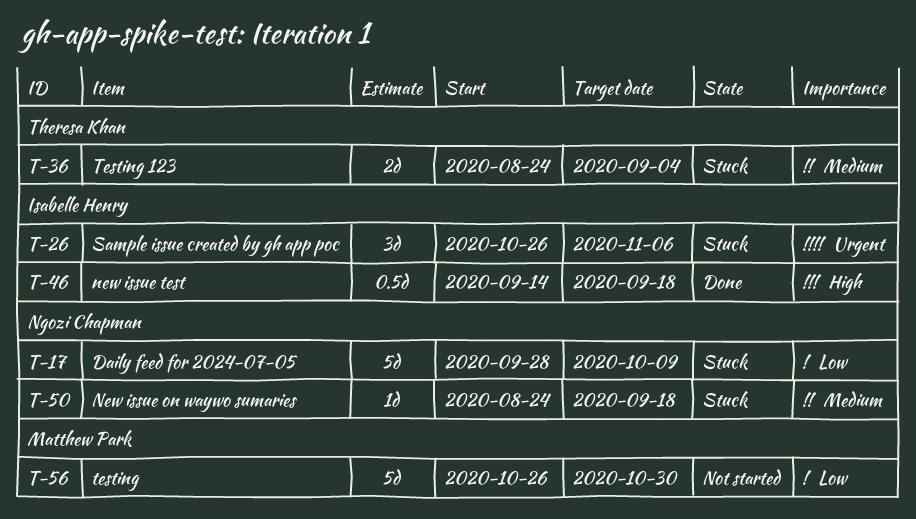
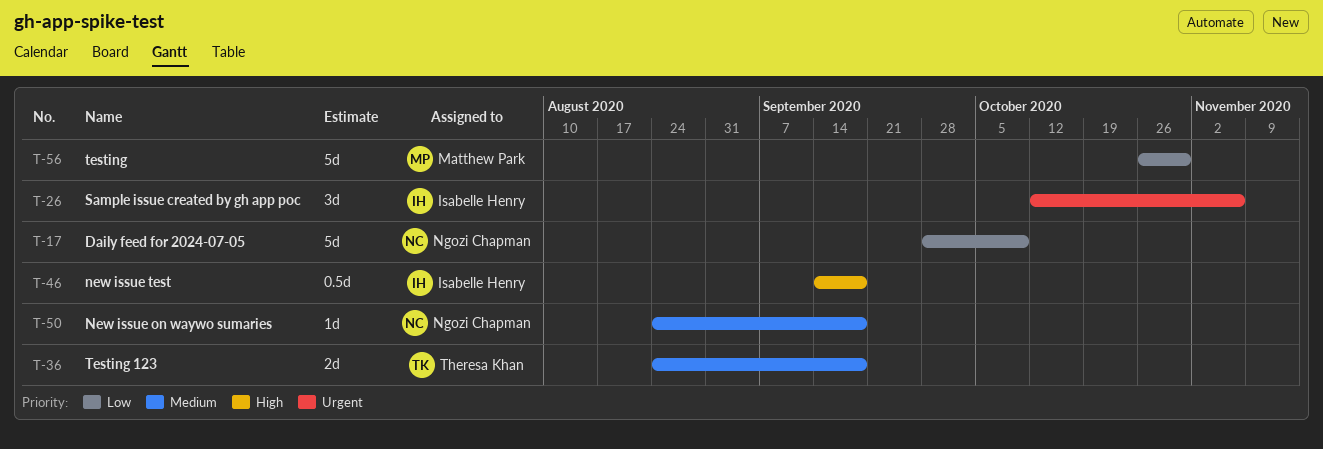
T-26, start: Oct 26 -> Oct 12
T-36, due: Sep 4 -> Sep 18

